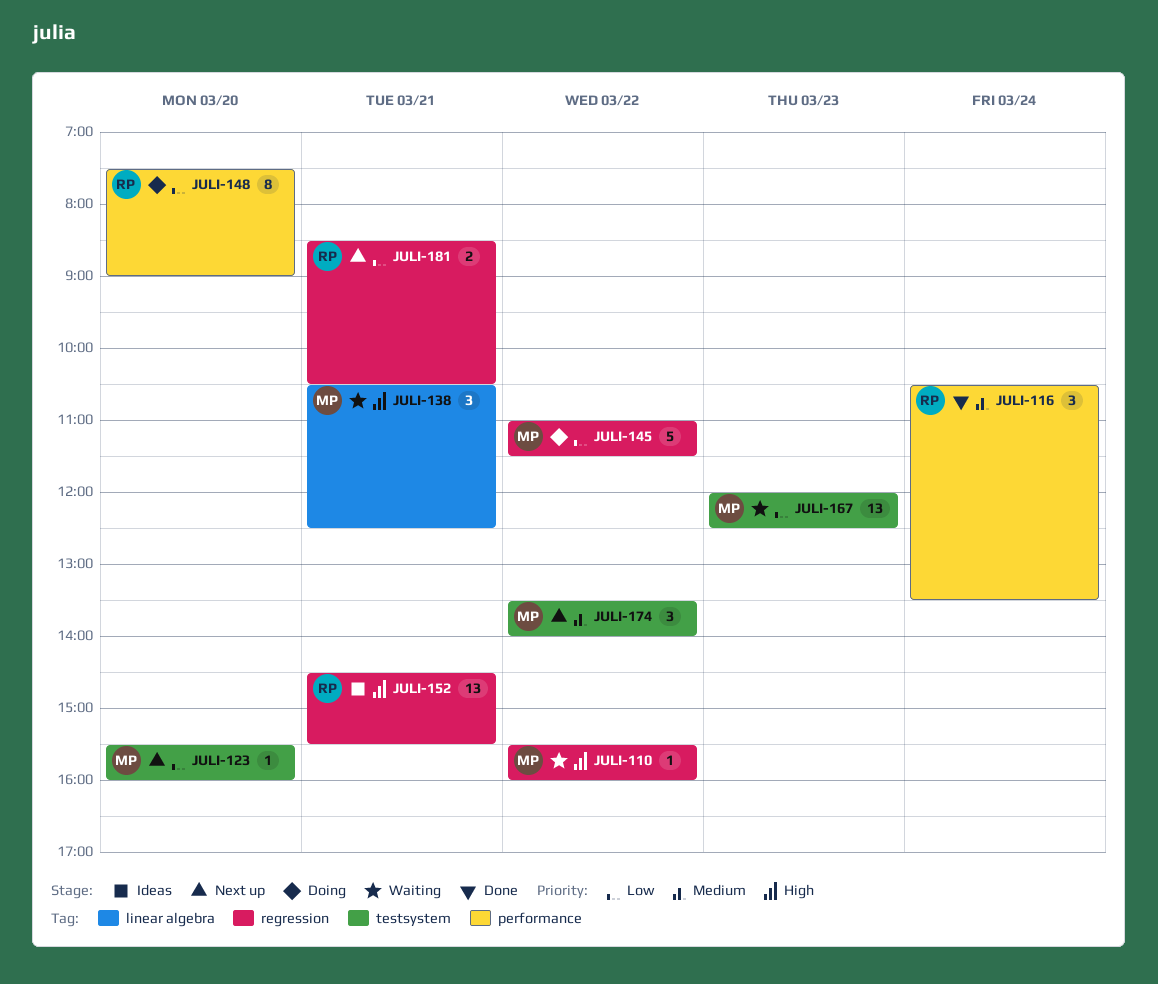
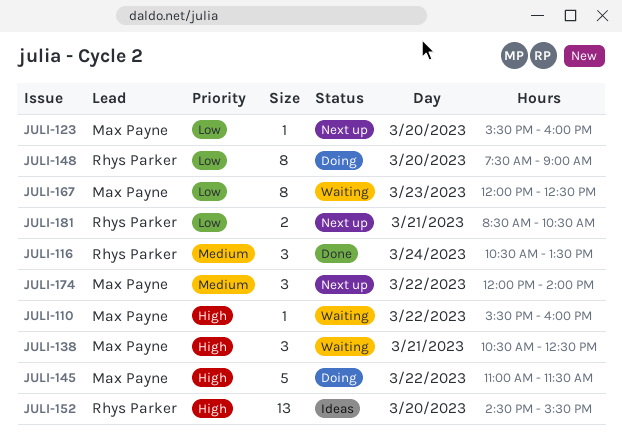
JULI-145, priority: Low -> High
JULI-152, day: Mar 21 -> Mar 20
JULI-167, estimate: 13 -> 8
JULI-174, begins: 13:30 -> 12:00

